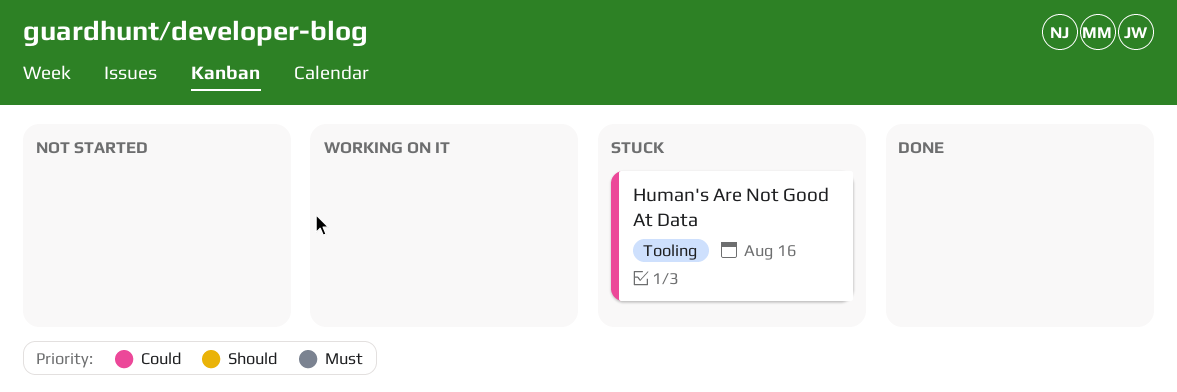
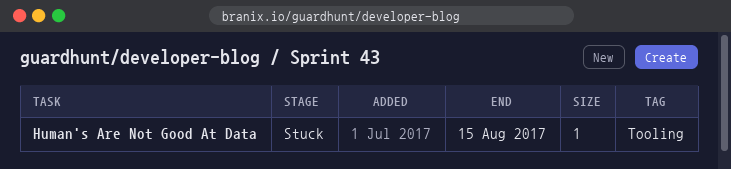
Human's Are Not Good At Data, due: Aug 16 -> Aug 15

